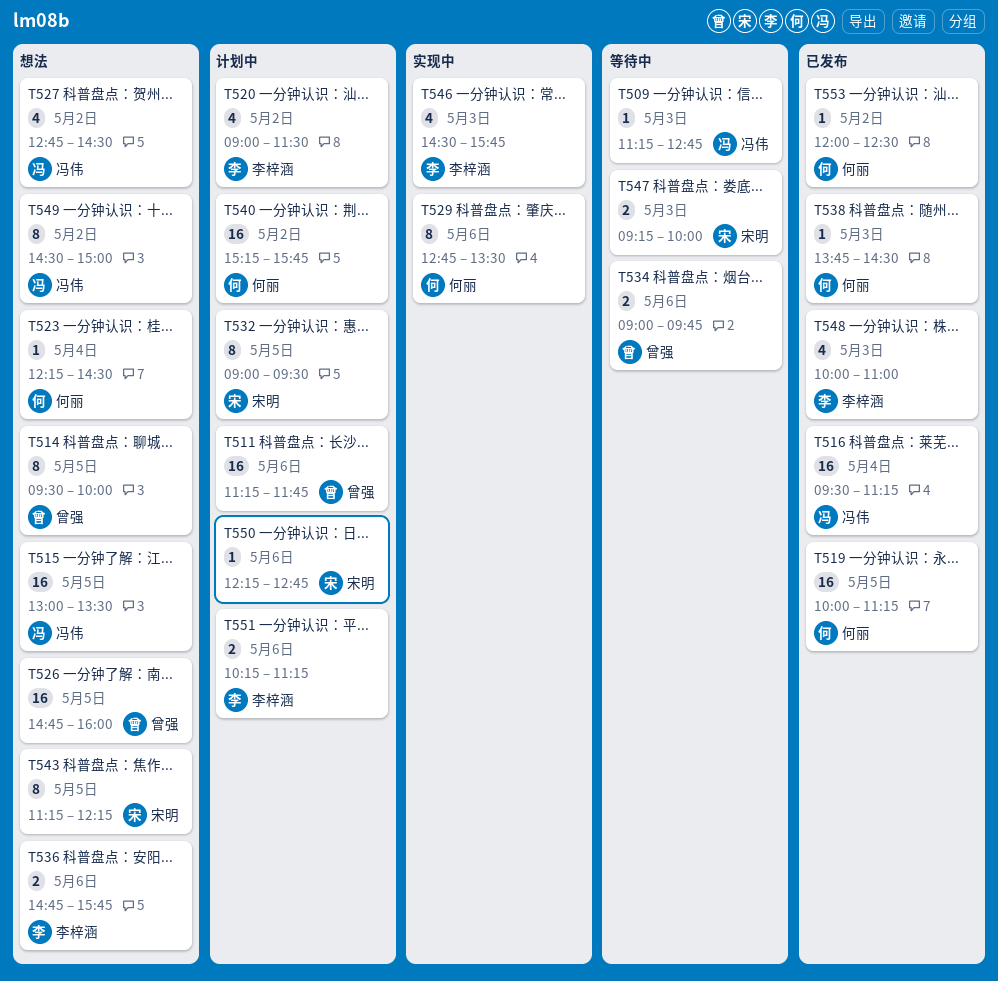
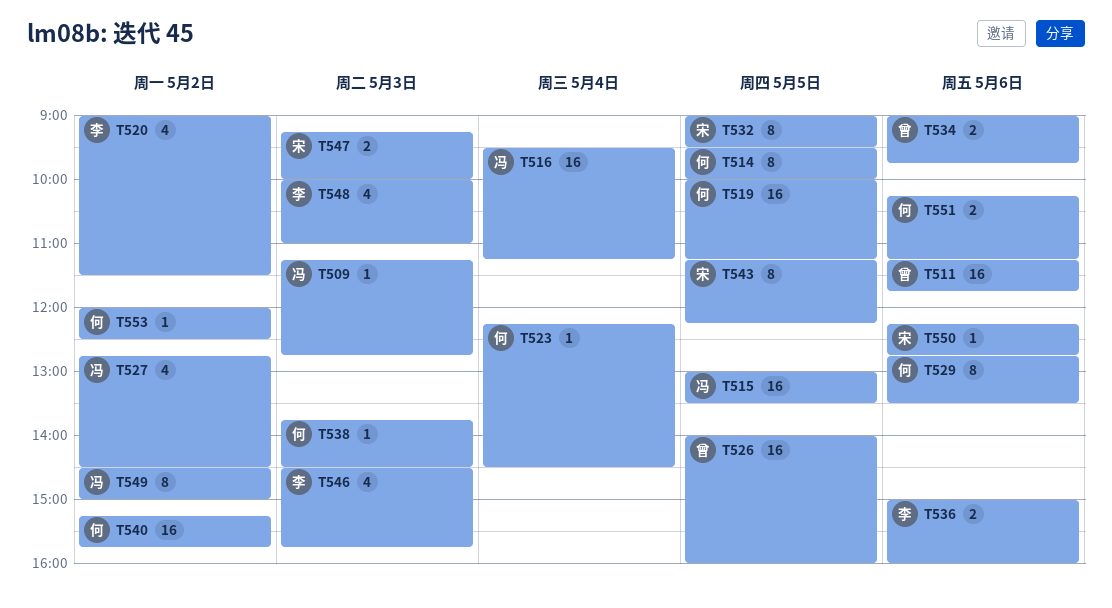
T514, owner: 曾强 -> 何丽
T526, begins: 14:45 -> 14:00
T536, begins: 14:45 -> 15:00
T536, ends: 15:45 -> 16:00
T551, owner: 李梓涵 -> 何丽

